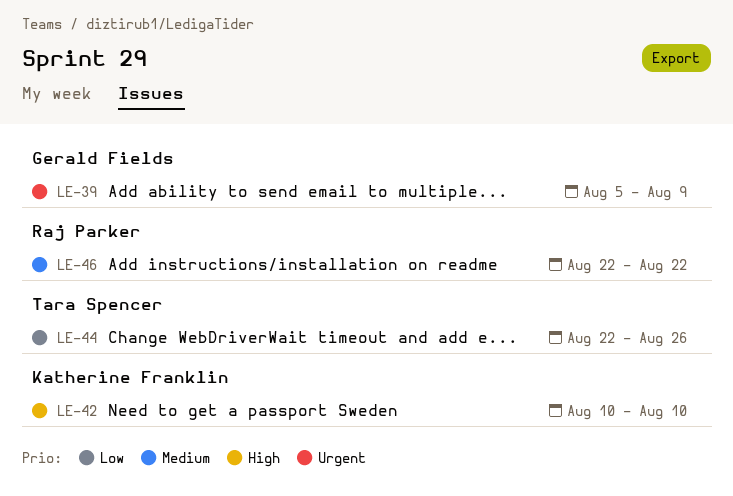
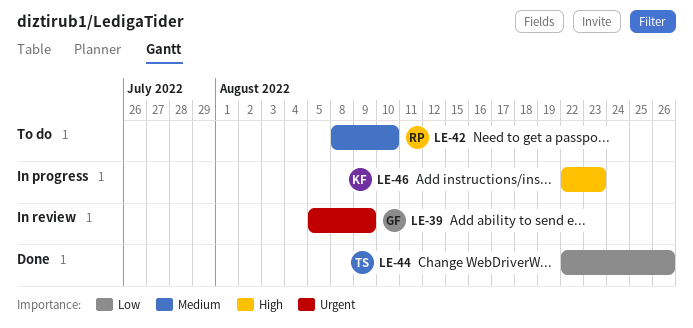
LE-42, owner: Katherine Franklin -> Raj Parker
LE-42, priority: High -> Medium
LE-42, start: Aug 10 -> Aug 8
LE-46, owner: Raj Parker -> Katherine Franklin
LE-46, priority: Medium -> High
LE-46, due: Aug 22 -> Aug 23

